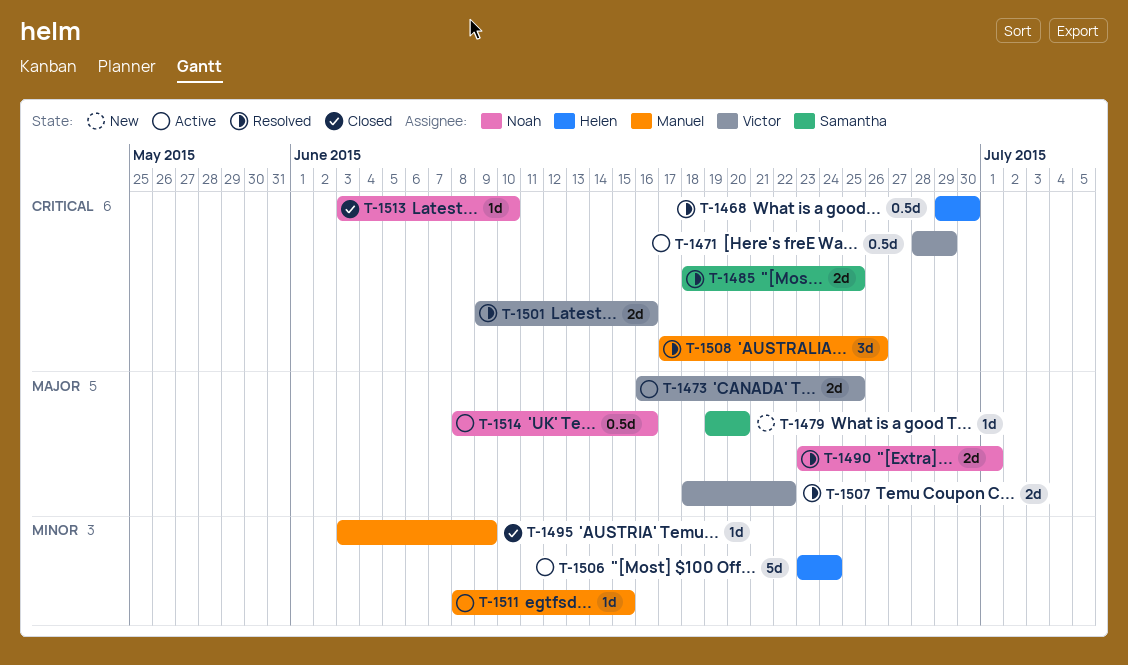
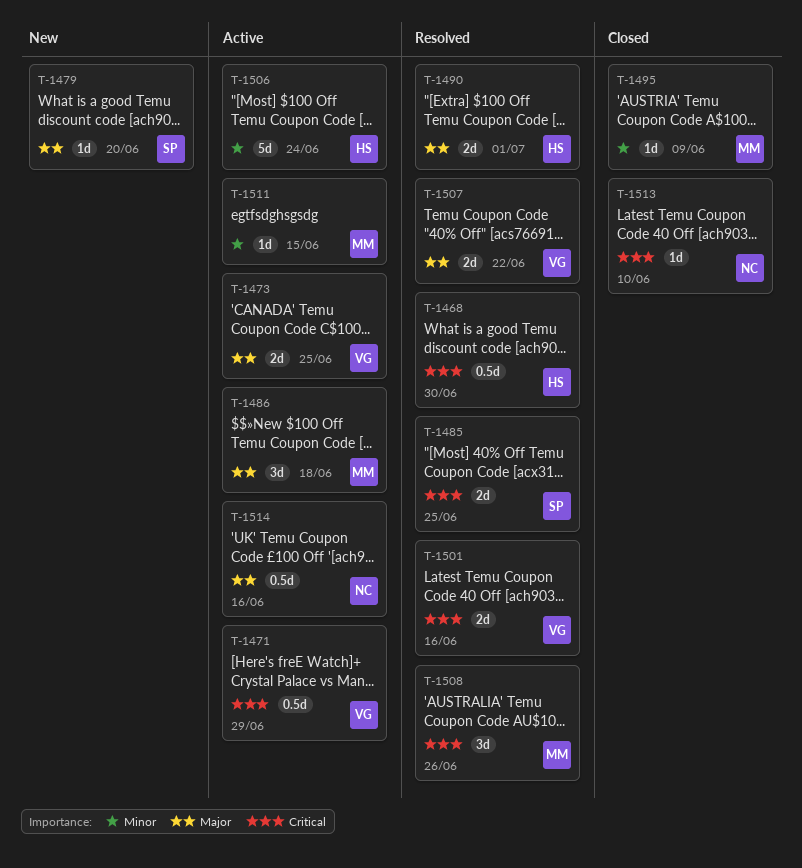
T-1486: none -> present
T-1490, owner: Noah -> Helen

